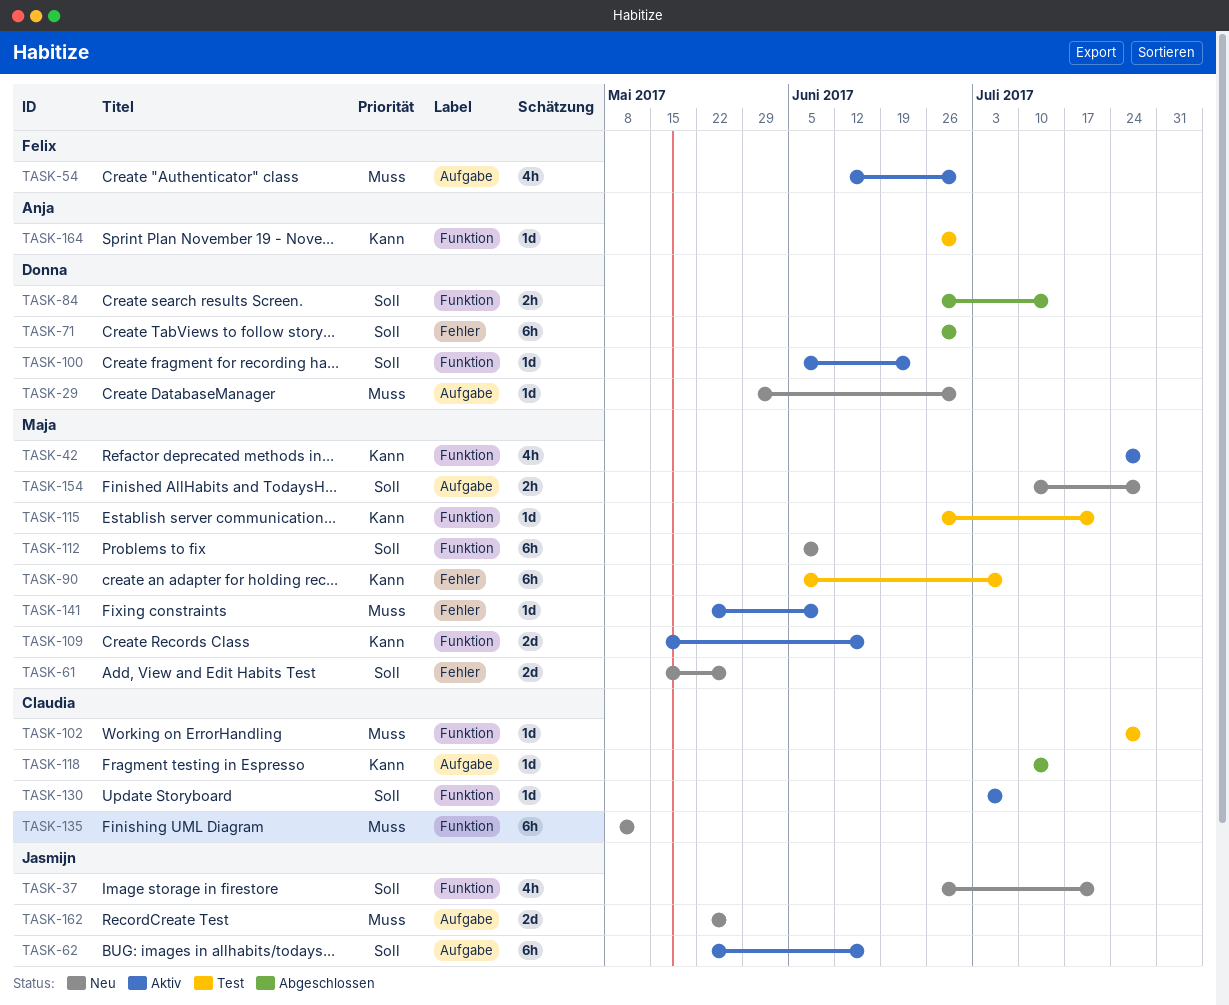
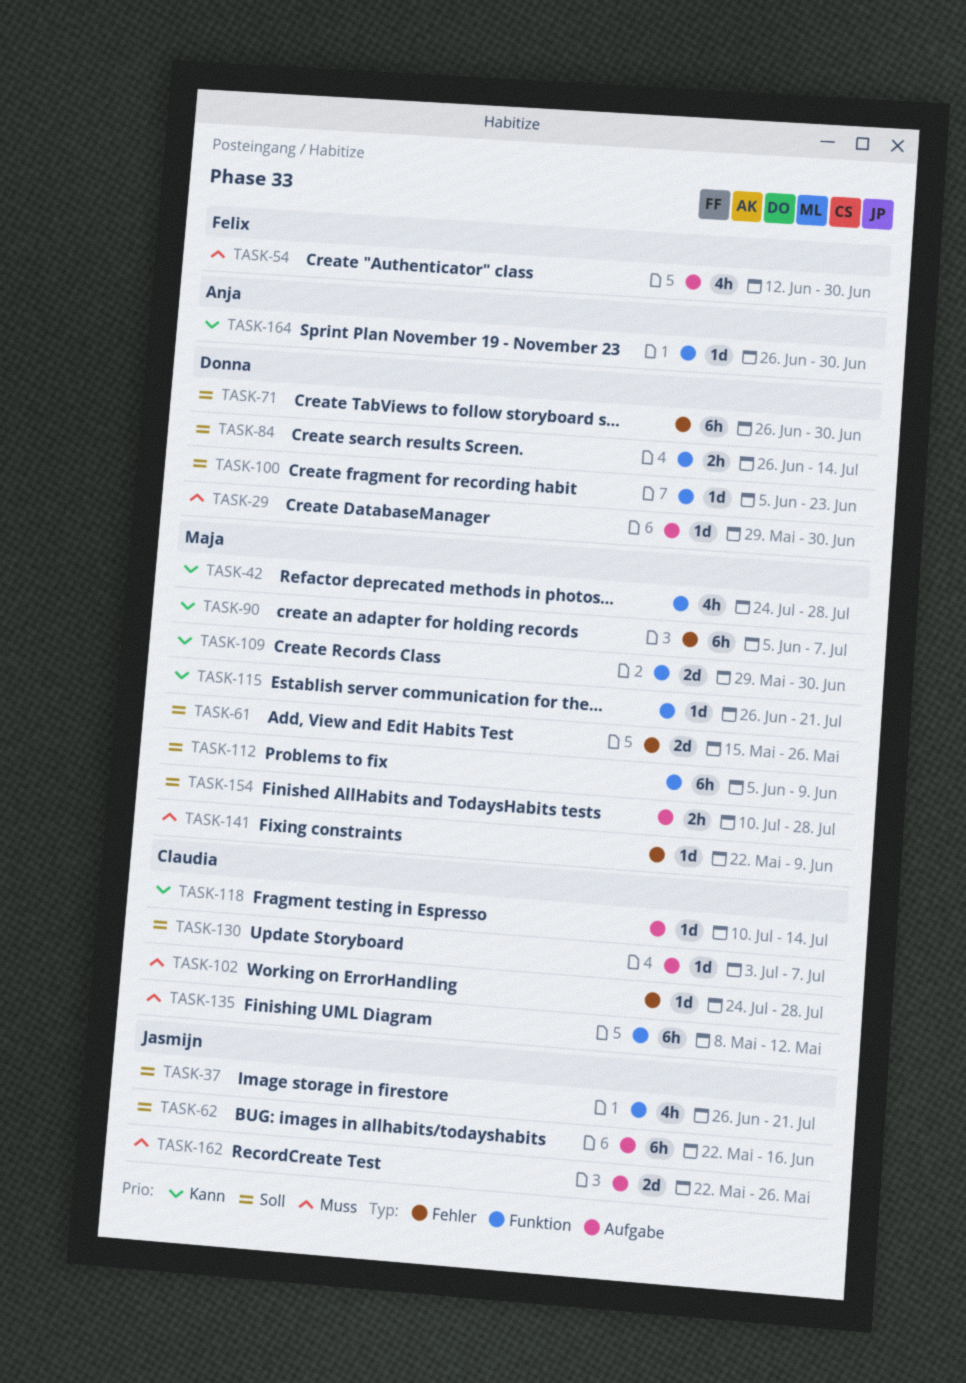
TASK-102, label: Funktion -> Fehler
TASK-109, start: May 15 -> May 29
TASK-109, due: Jun 16 -> Jun 30
TASK-130, label: Funktion -> Aufgabe

